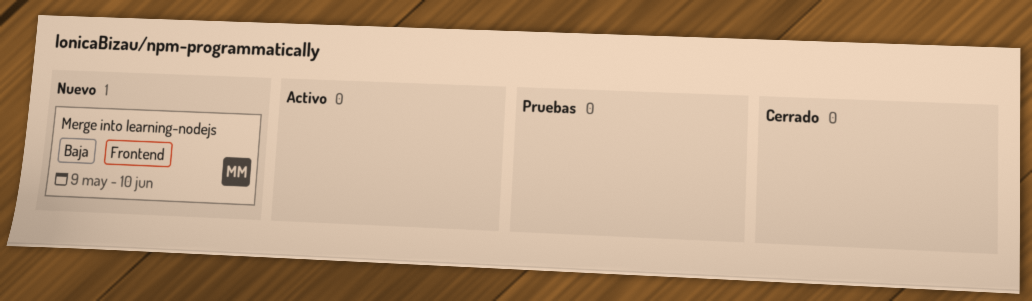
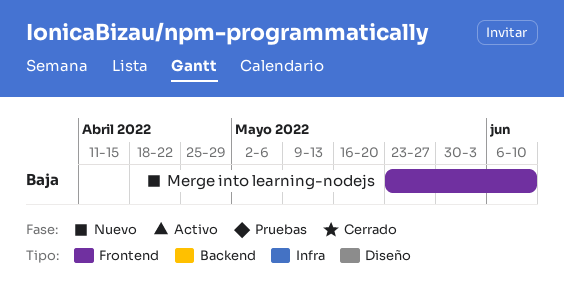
Merge into learning-nodejs, start: May 9 -> May 23

